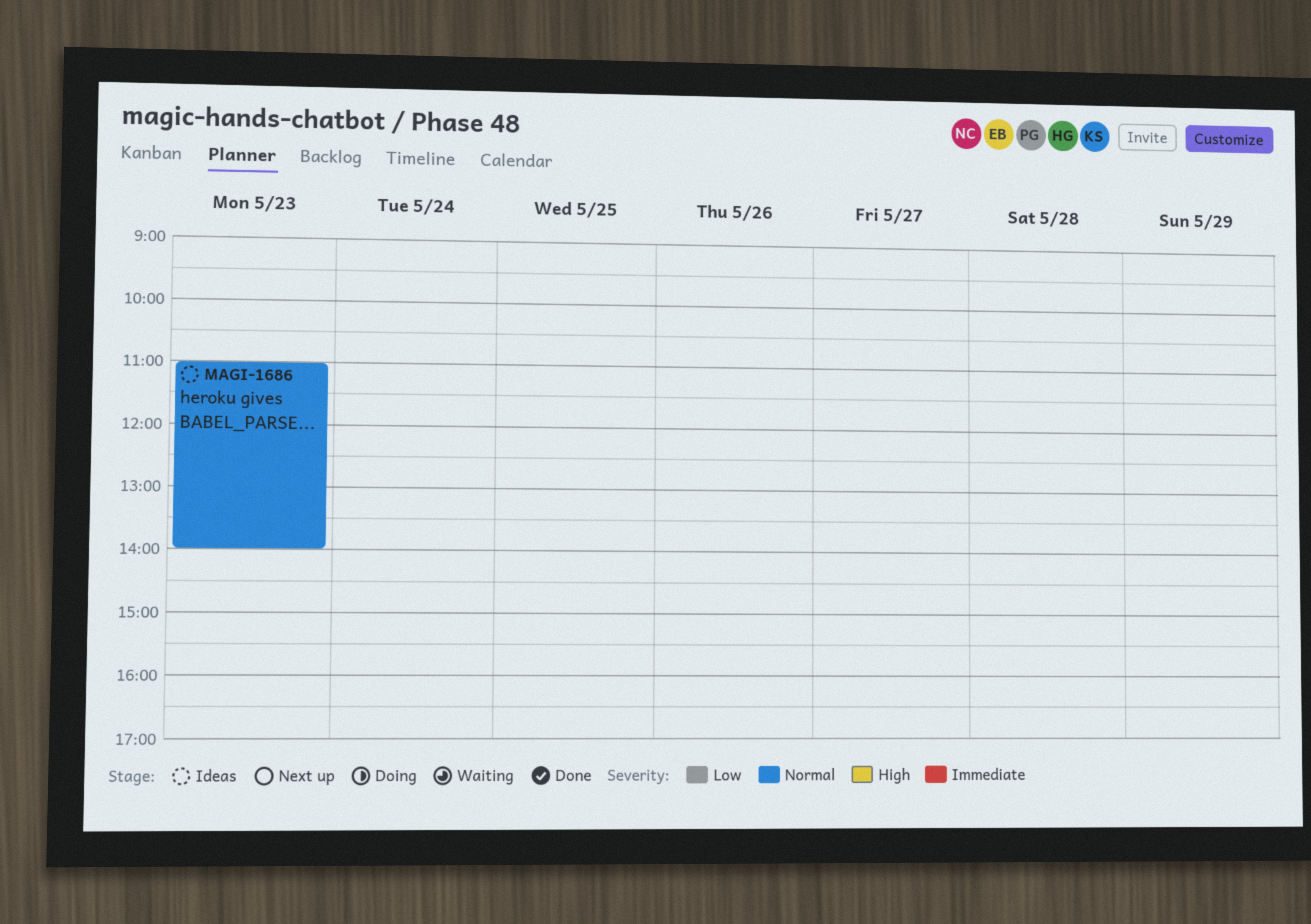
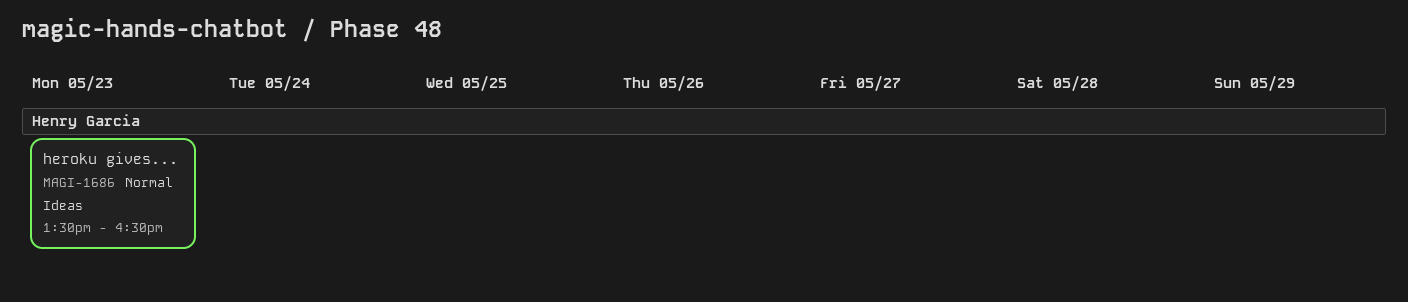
MAGI-1686, begins: 11:00 -> 13:30
MAGI-1686, ends: 14:00 -> 16:30

